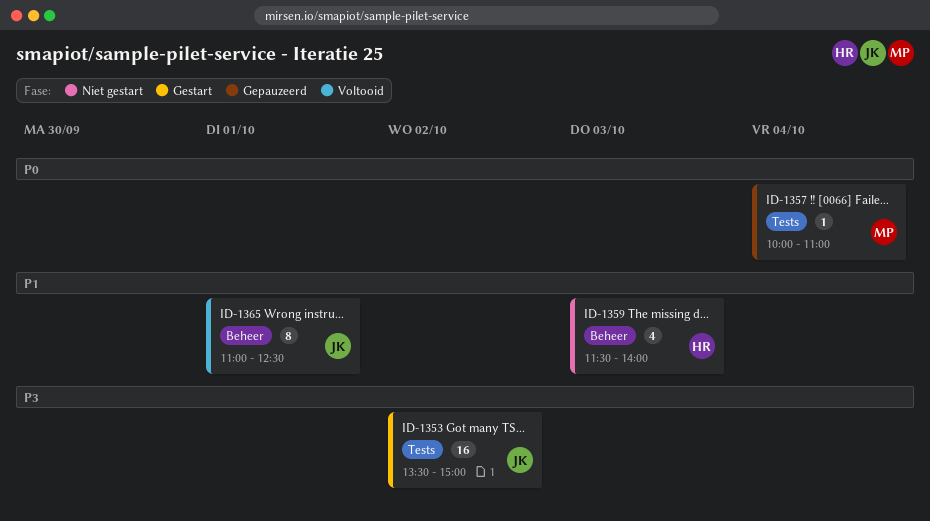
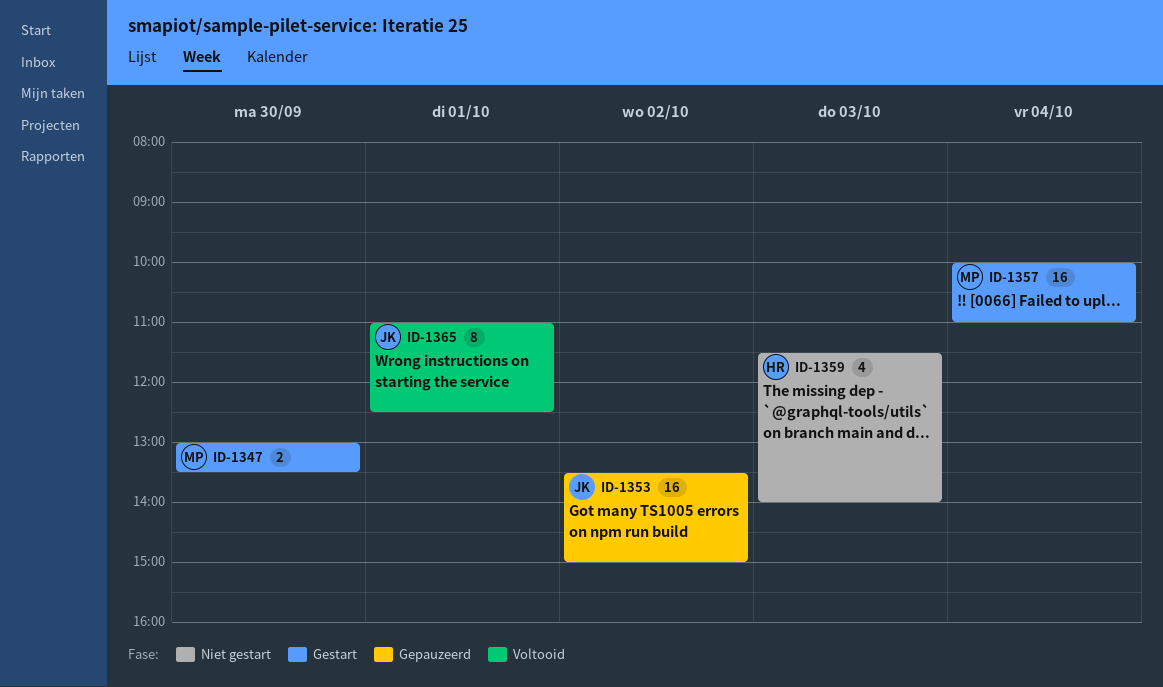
ID-1347: none -> present
ID-1353, status: Gestart -> Gepauzeerd
ID-1357, status: Gepauzeerd -> Gestart
ID-1357, estimate: 1 -> 16

